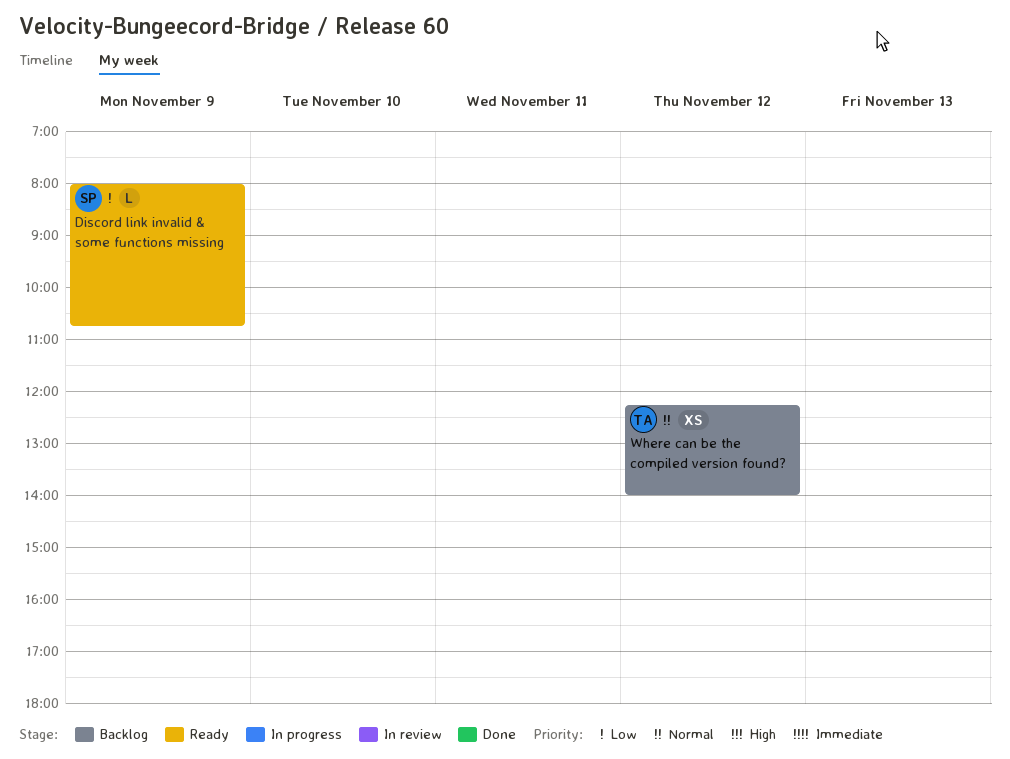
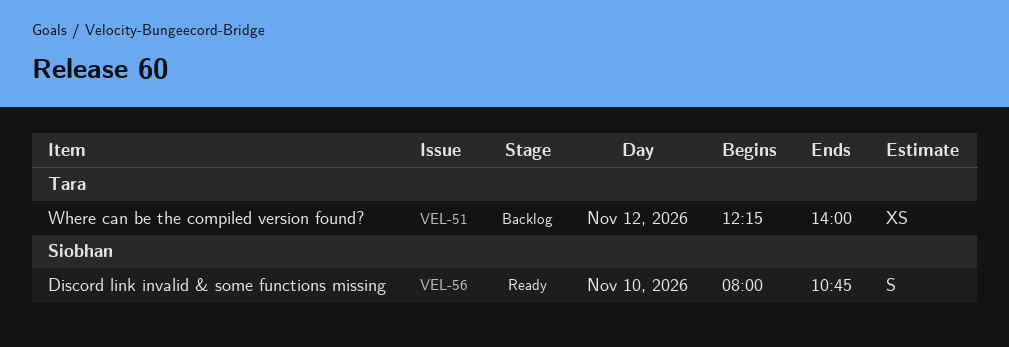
Discord link invalid & some functions missing, estimate: L -> S
Discord link invalid & some functions missing, day: Nov 9 -> Nov 10

